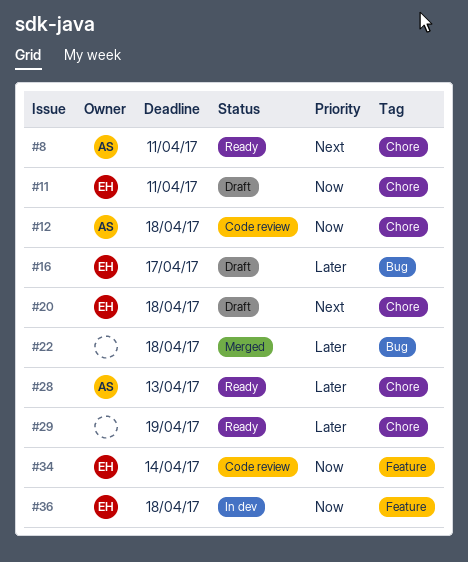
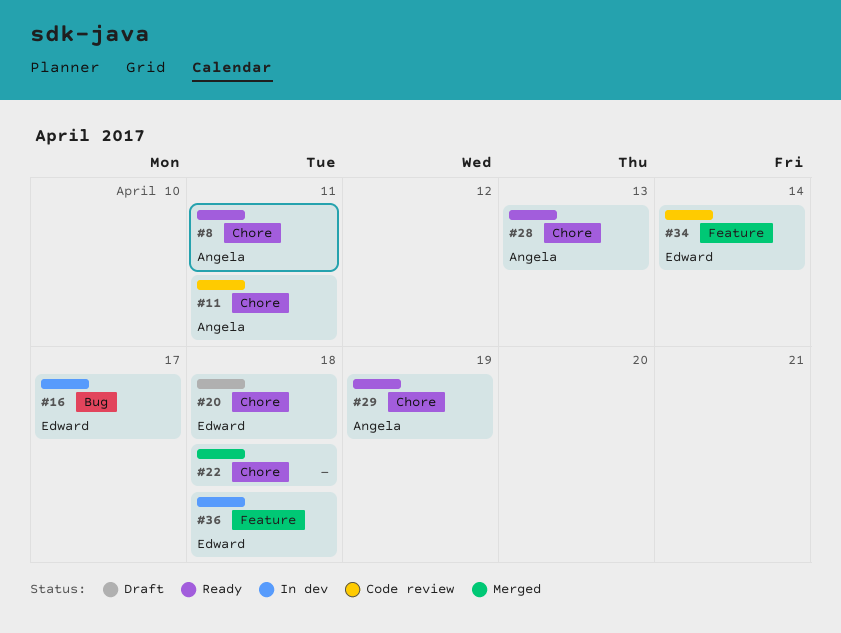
#11, status: Draft -> Code review
#11, owner: Edward -> Angela
#12: present -> none
#16, status: Draft -> In dev
#22, label: Bug -> Chore
#29, owner: none -> Angela

